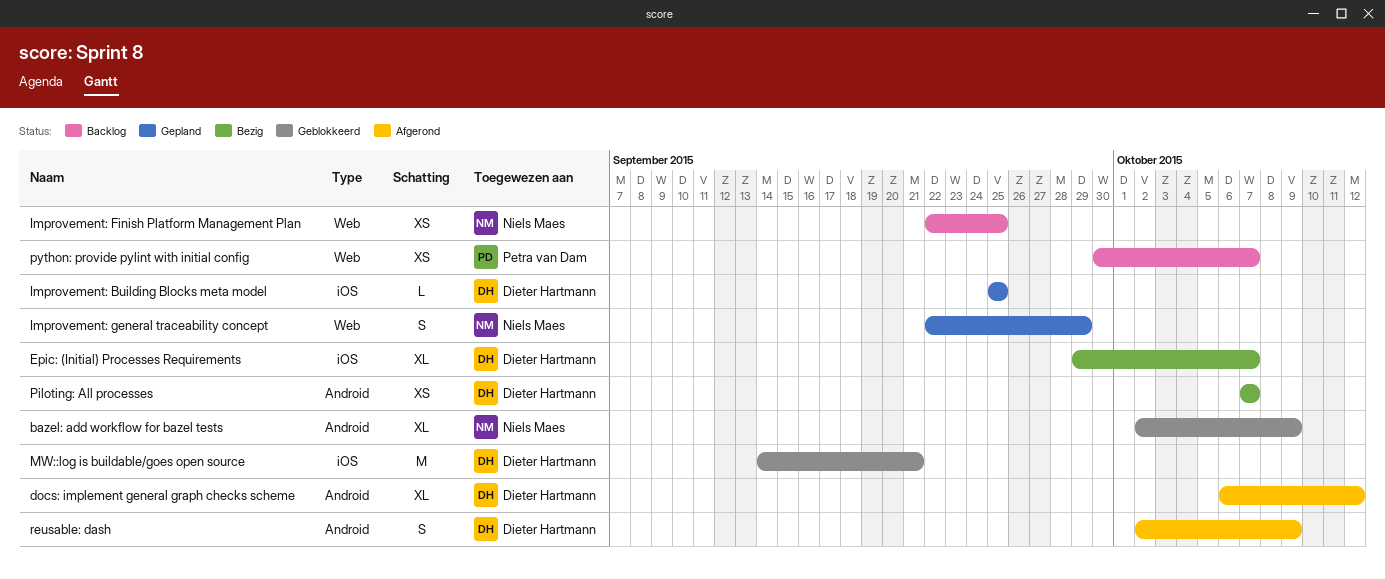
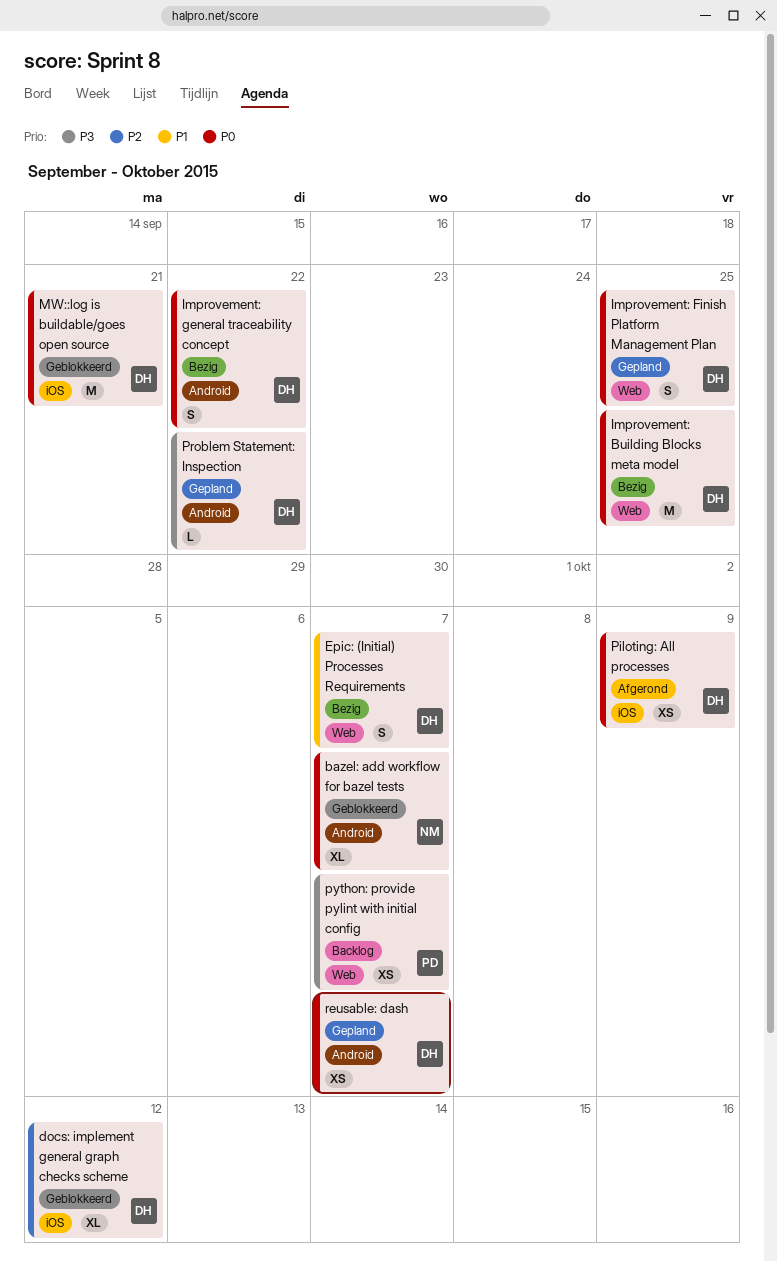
bazel: add workflow for bazel tests, due: Oct 9 -> Oct 7
docs: implement general graph checks scheme, status: Afgerond -> Geblokkeerd
docs: implement general graph checks scheme, label: Android -> iOS
Epic: (Initial) Processes Requirements, label: iOS -> Web
Epic: (Initial) Processes Requirements, estimate: XL -> S
Improvement: Building Blocks meta model, status: Gepland -> Bezig
Improvement: Building Blocks meta model, label: iOS -> Web
Improvement: Building Blocks meta model, estimate: L -> M
Improvement: Finish Platform Management Plan, status: Backlog -> Gepland
Improvement: Finish Platform Management Plan, owner: Niels Maes -> Dieter Hartmann
Improvement: Finish Platform Management Plan, estimate: XS -> S
Improvement: general traceability concept, status: Gepland -> Bezig
Improvement: general traceability concept, owner: Niels Maes -> Dieter Hartmann
Improvement: general traceability concept, label: Web -> Android
Improvement: general traceability concept, due: Sep 29 -> Sep 22
Piloting: All processes, status: Bezig -> Afgerond
Piloting: All processes, label: Android -> iOS
Piloting: All processes, due: Oct 7 -> Oct 9
Problem Statement: Inspection: none -> present
reusable: dash, status: Afgerond -> Gepland
reusable: dash, estimate: S -> XS
reusable: dash, due: Oct 9 -> Oct 7

